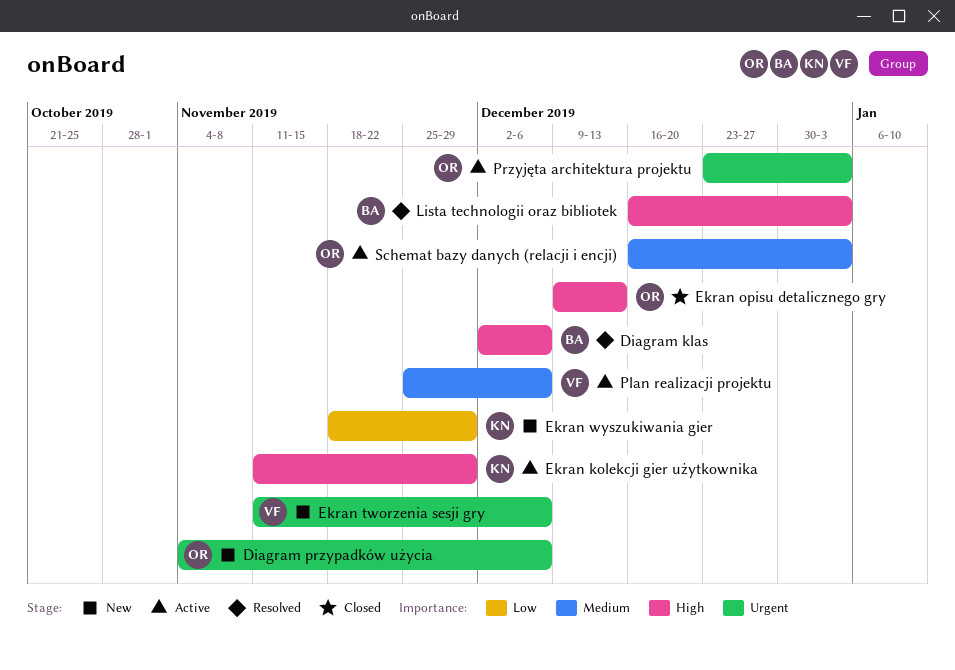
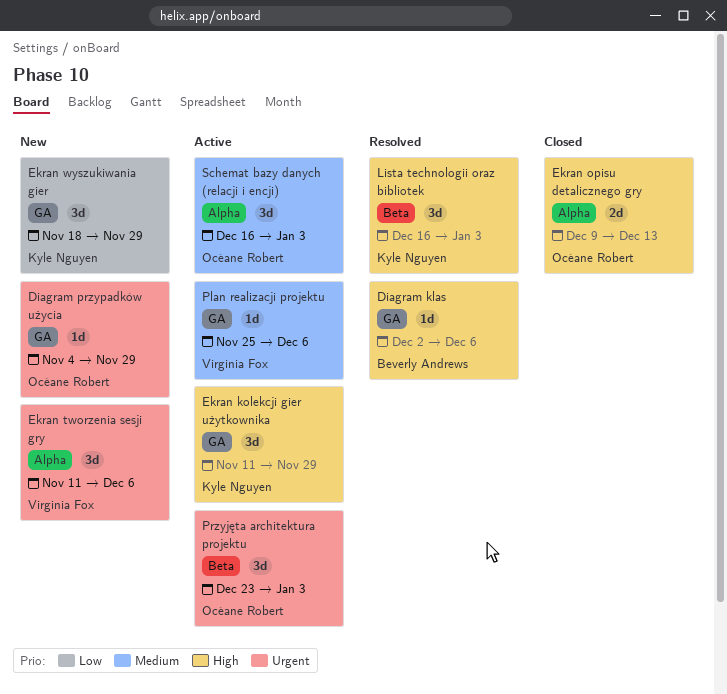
Diagram przypadków użycia, due: Dec 6 -> Nov 29
Lista technologii oraz bibliotek, owner: Beverly Andrews -> Kyle Nguyen

